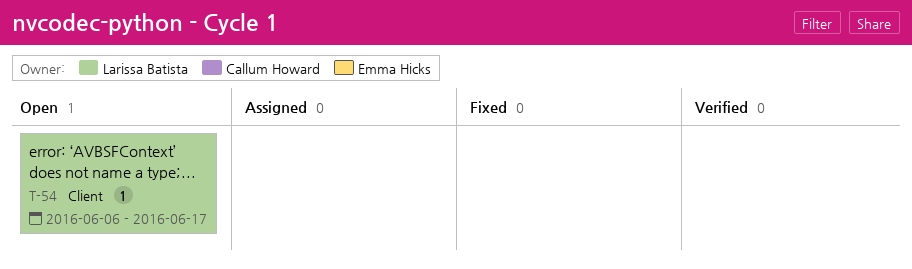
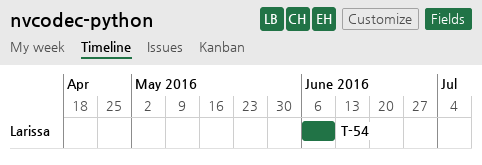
T-54, due: Jun 17 -> Jun 10

